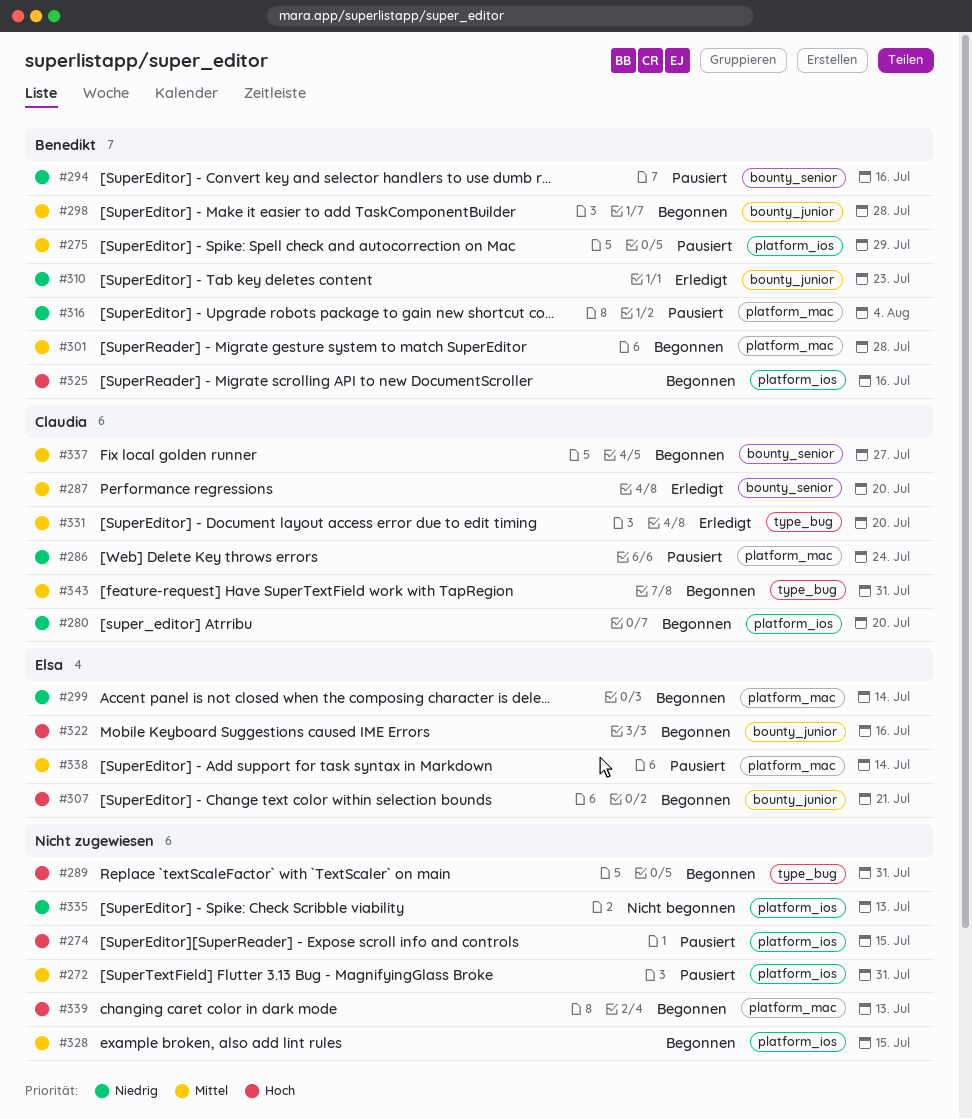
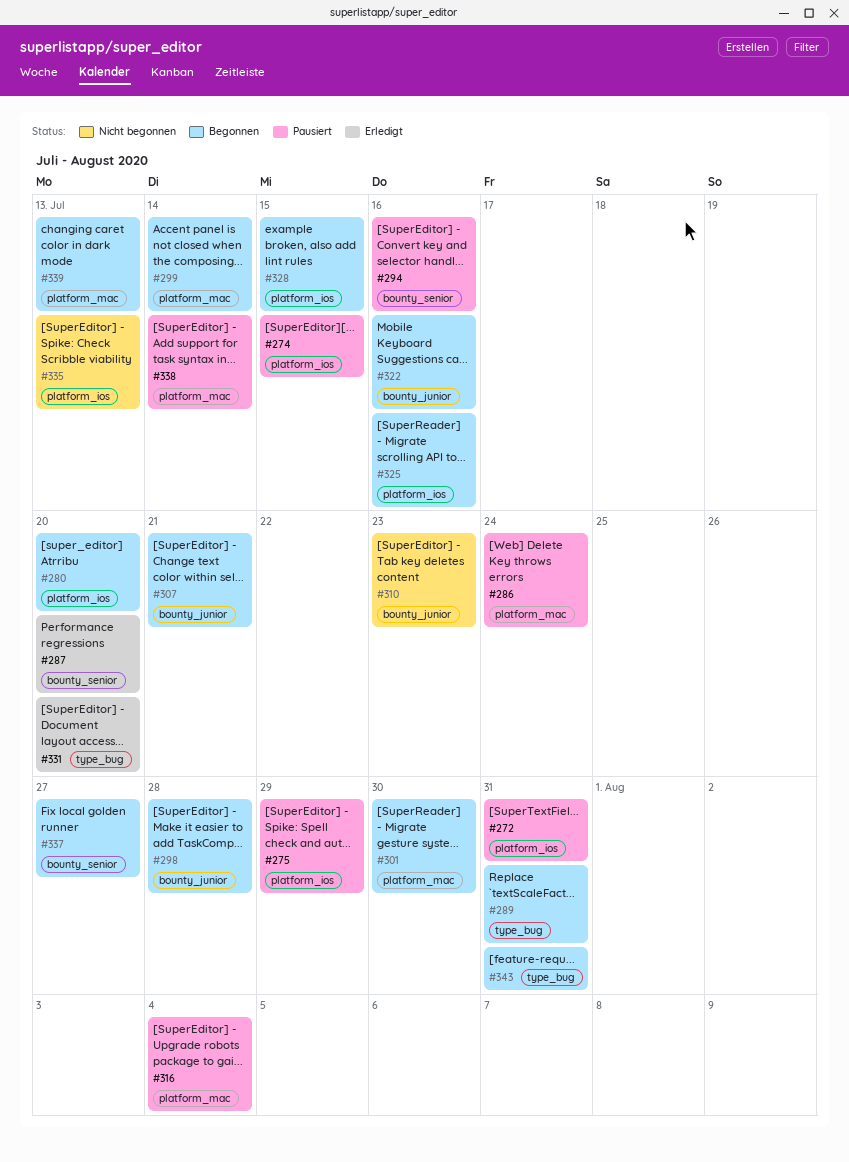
#301, due: Jul 28 -> Jul 30
#310, status: Erledigt -> Nicht begonnen

